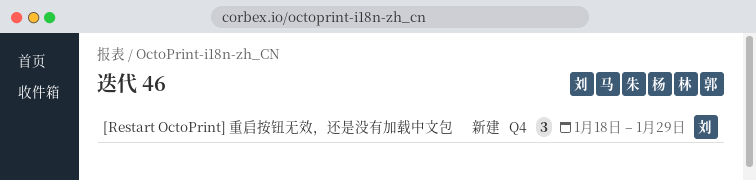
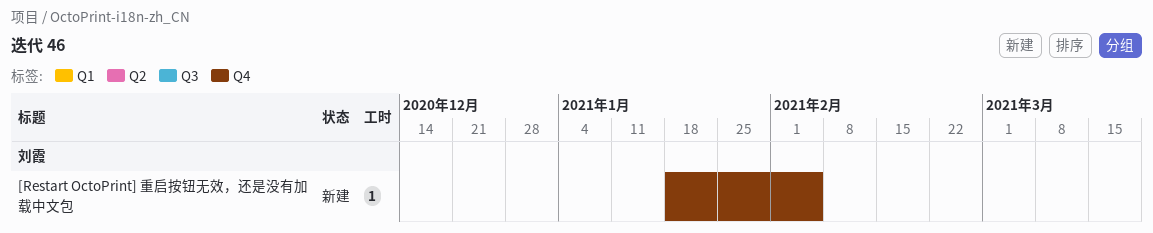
[Restart OctoPrint] 重启按钮无效，还是没有加载中文包, estimate: 3 -> 1
[Restart OctoPrint] 重启按钮无效，还是没有加载中文包, due: Jan 29 -> Feb 5

